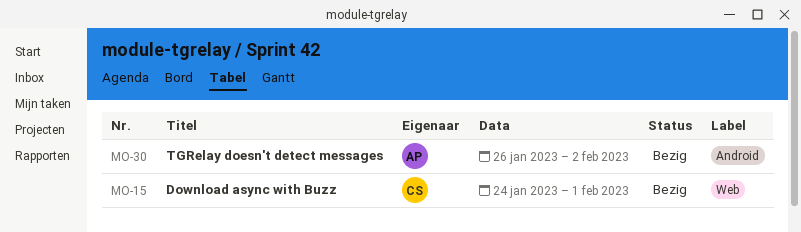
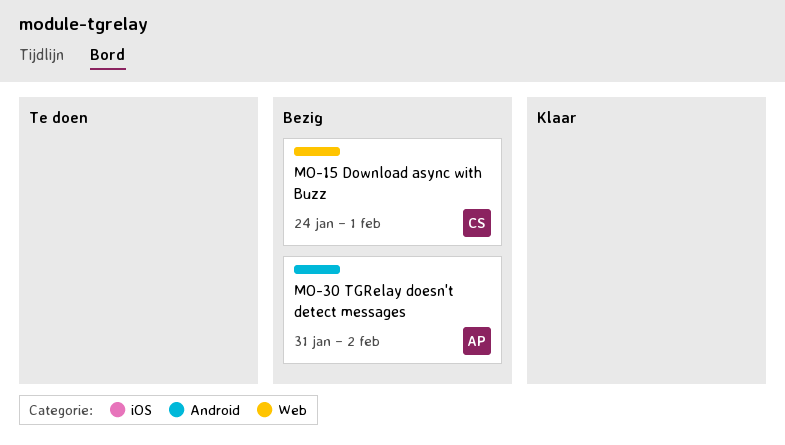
MO-30, start: Jan 26 -> Jan 31

